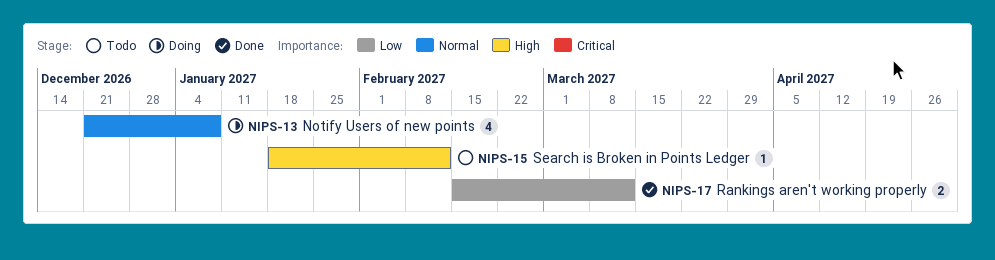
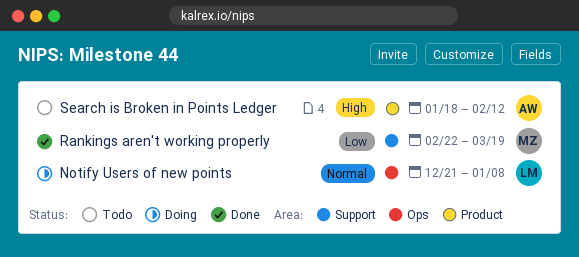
Rankings aren't working properly, start: Feb 15 -> Feb 22
Rankings aren't working properly, due: Mar 12 -> Mar 19

